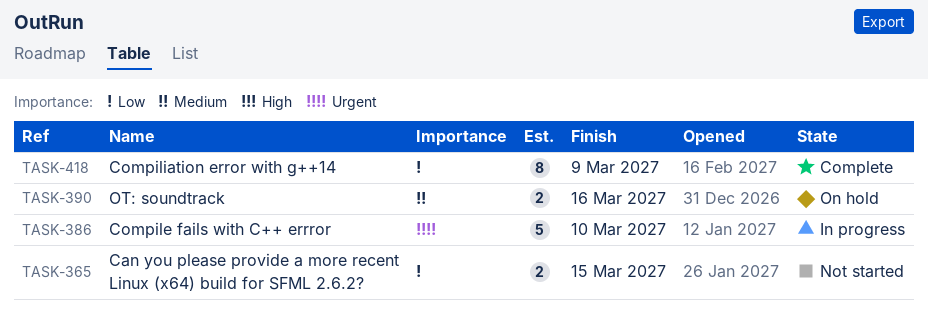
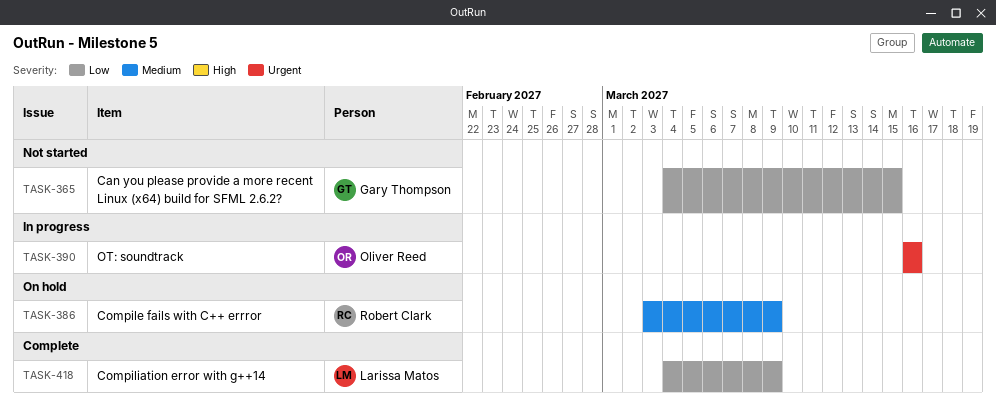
TASK-386, status: In progress -> On hold
TASK-386, priority: Urgent -> Medium
TASK-386, due: Mar 10 -> Mar 9
TASK-390, status: On hold -> In progress
TASK-390, priority: Medium -> Urgent

